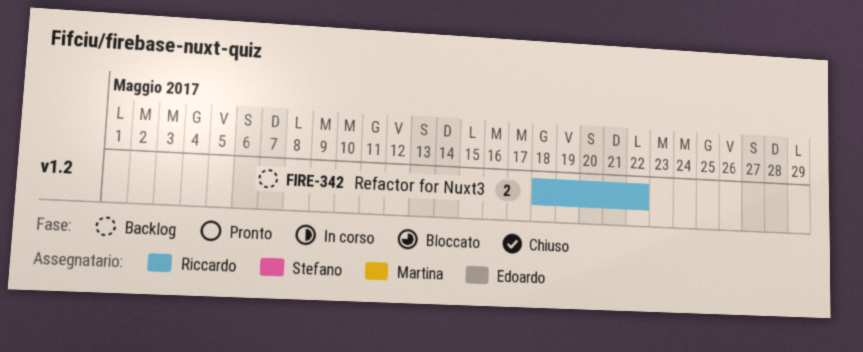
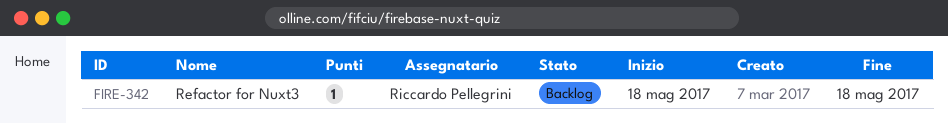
FIRE-342, estimate: 2 -> 1
FIRE-342, due: May 22 -> May 18

